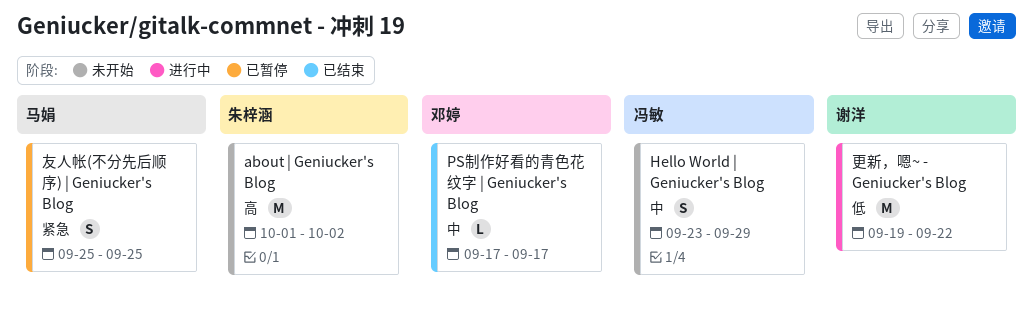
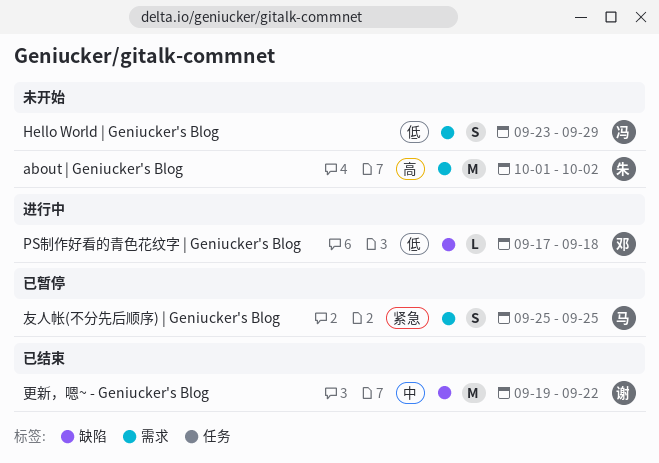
Hello World | Geniucker's Blog, priority: 中 -> 低
PS制作好看的青色花纹字 | Geniucker's Blog, status: 已结束 -> 进行中
PS制作好看的青色花纹字 | Geniucker's Blog, priority: 中 -> 低
PS制作好看的青色花纹字 | Geniucker's Blog, due: Sep 17 -> Sep 18
更新，嗯~ - Geniucker's Blog, status: 进行中 -> 已结束
更新，嗯~ - Geniucker's Blog, priority: 低 -> 中

